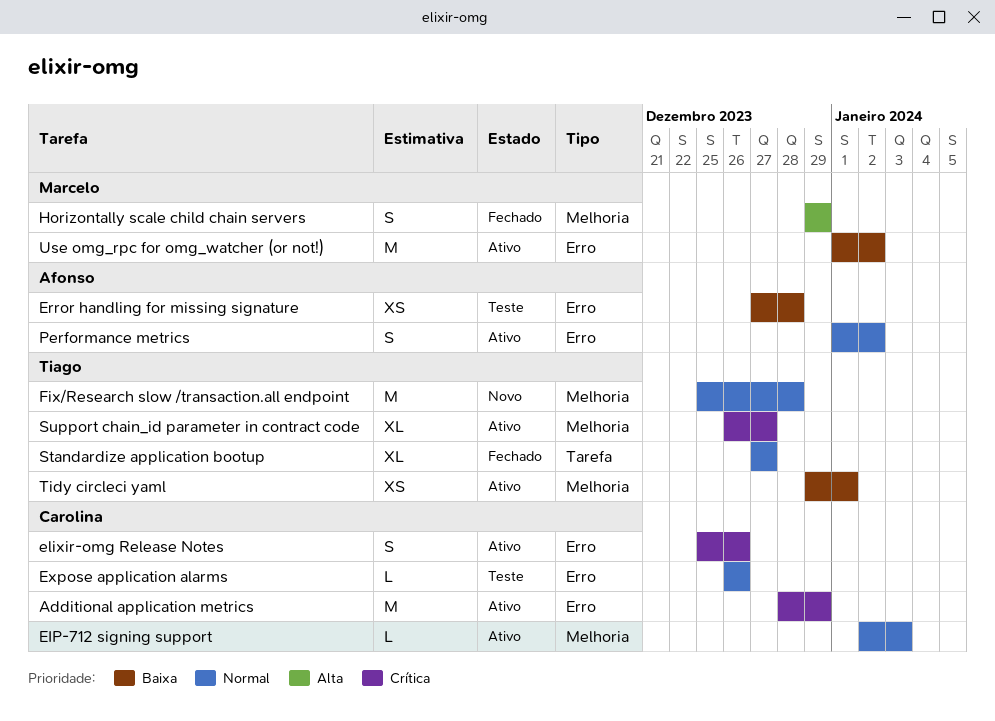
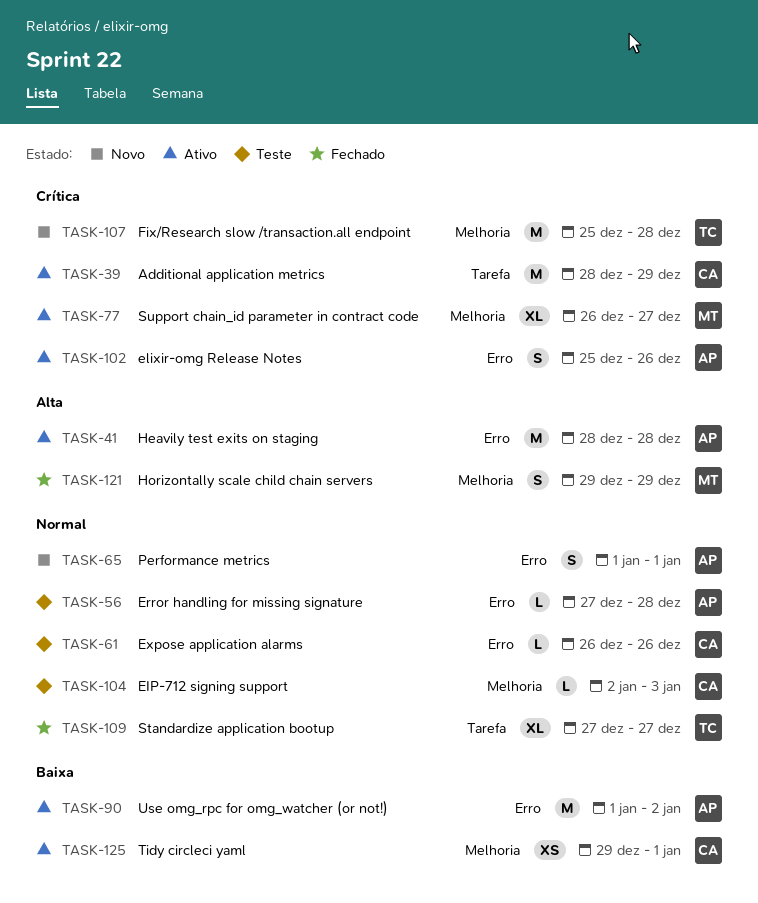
Additional application metrics, label: Erro -> Tarefa
EIP-712 signing support, status: Ativo -> Teste
elixir-omg Release Notes, owner: Carolina -> Afonso
Error handling for missing signature, priority: Baixa -> Normal
Error handling for missing signature, estimate: XS -> L
Fix/Research slow /transaction.all endpoint, priority: Normal -> Crítica
Heavily test exits on staging: none -> present
Performance metrics, status: Ativo -> Novo
Performance metrics, due: Jan 2 -> Jan 1
Support chain_id parameter in contract code, owner: Tiago -> Marcelo
Tidy circleci yaml, owner: Tiago -> Carolina
Use omg_rpc for omg_watcher (or not!), owner: Marcelo -> Afonso

